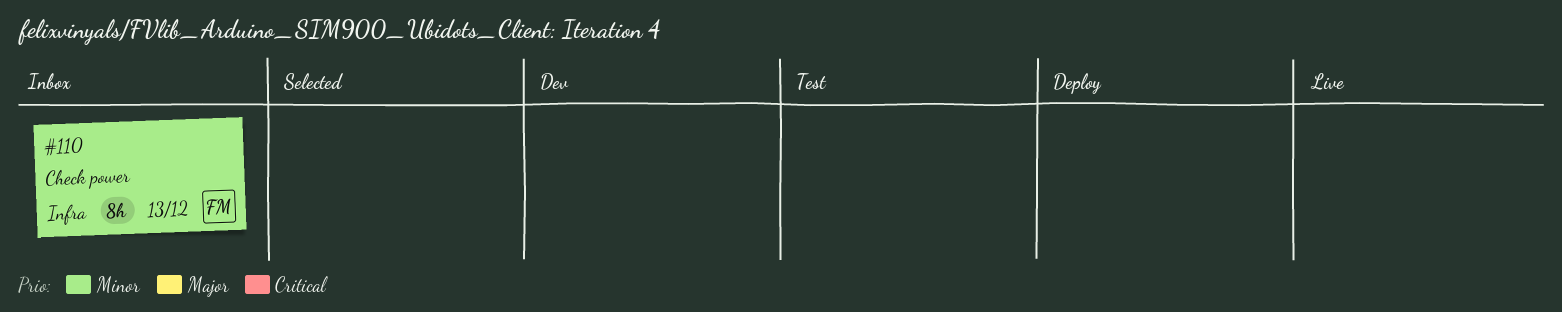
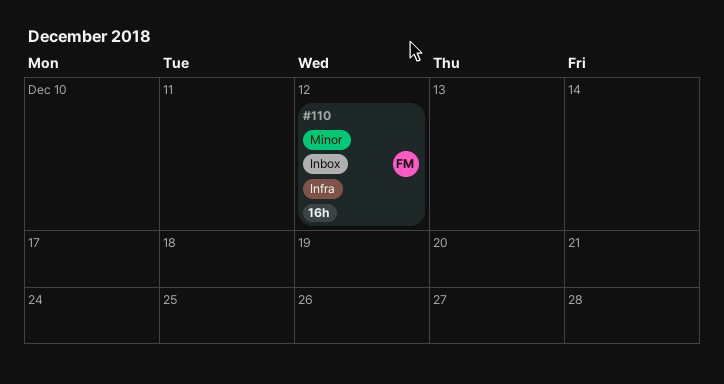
#110, estimate: 8h -> 16h
#110, due: Dec 13 -> Dec 12

